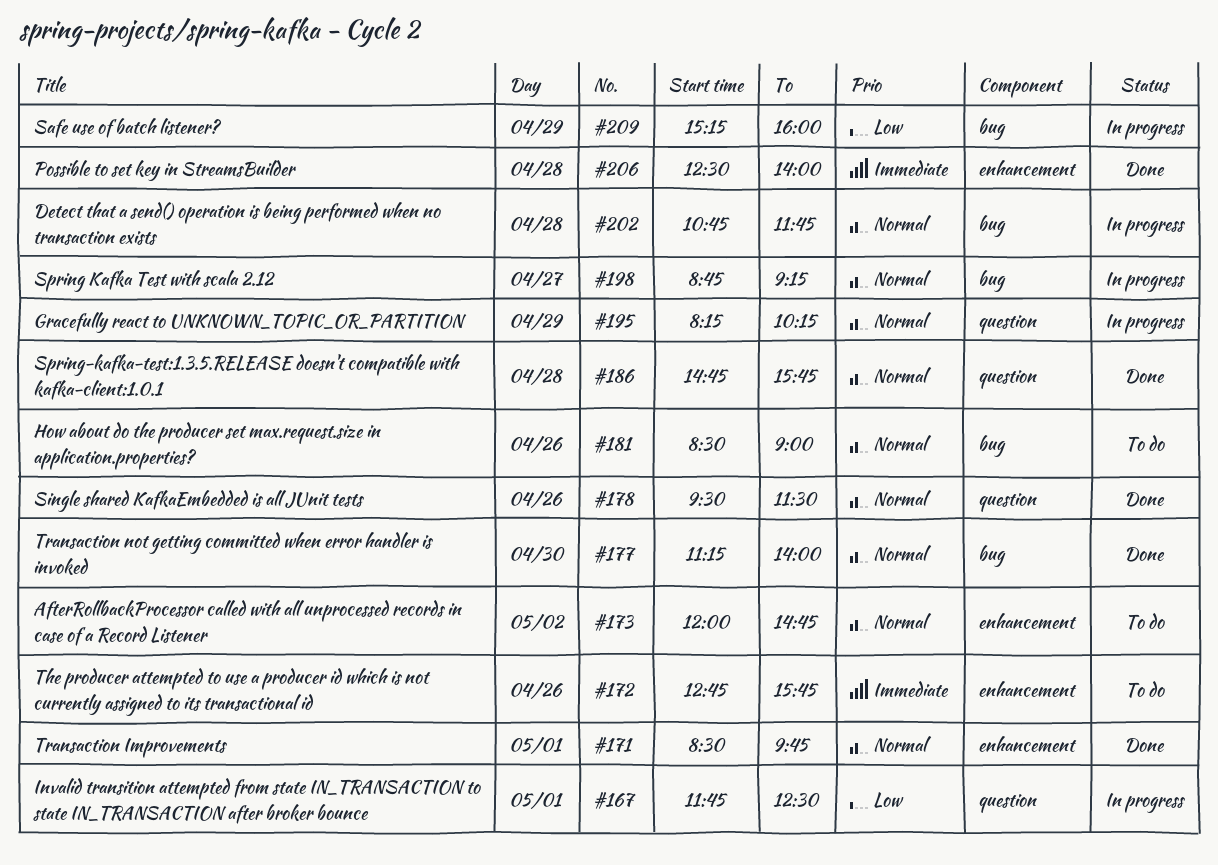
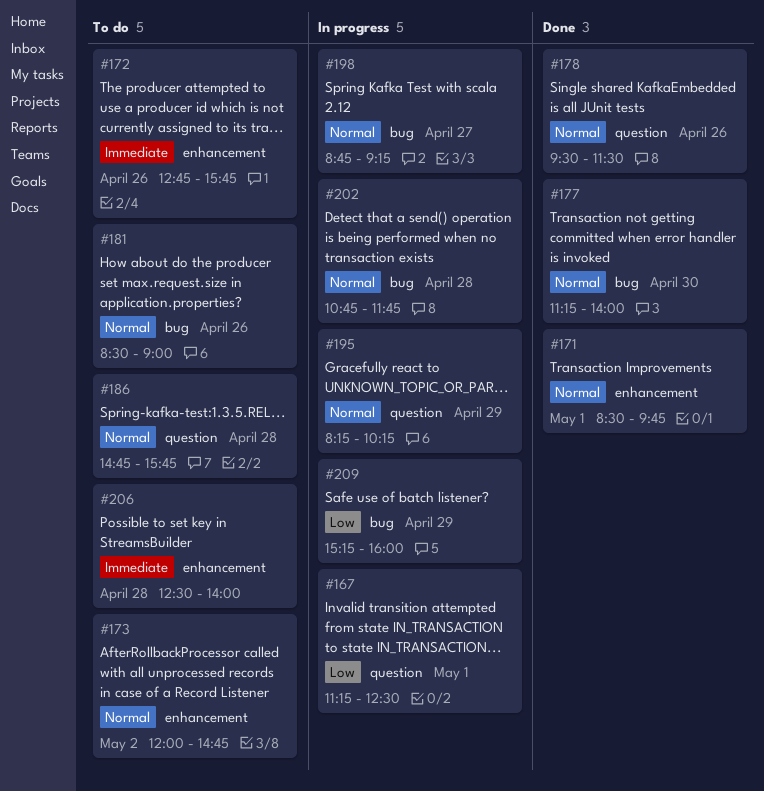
#167, begins: 11:45 -> 11:15
#186, status: Done -> To do
#206, status: Done -> To do

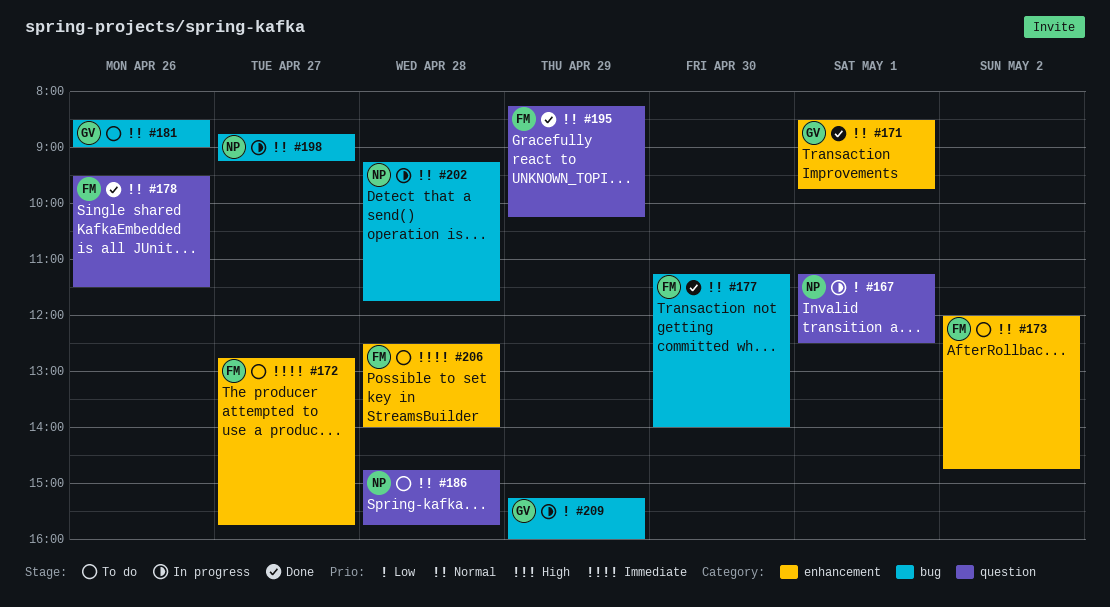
#172, day: Apr 26 -> Apr 27
#195, status: In progress -> Done
#202, begins: 10:45 -> 09:15

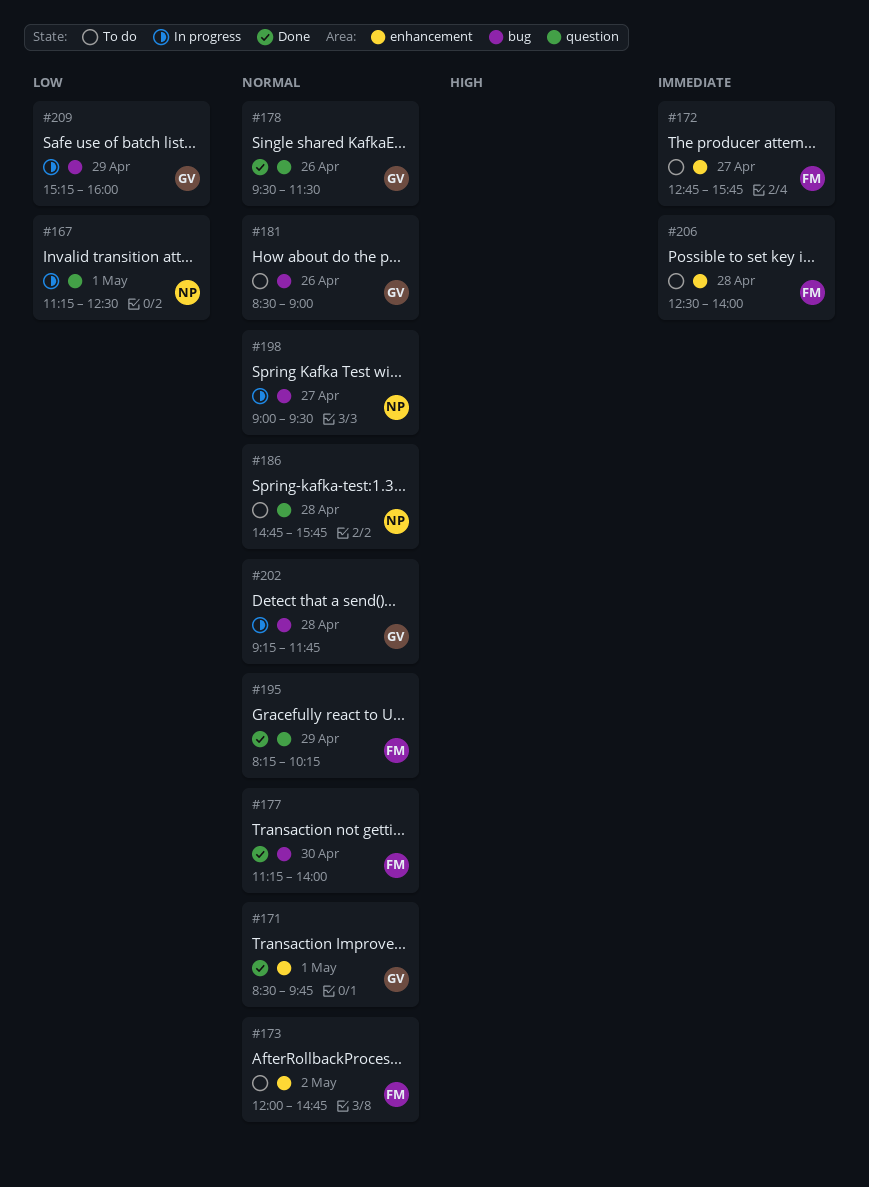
#178, owner: FM -> GV
#198, begins: 08:45 -> 09:00
#198, ends: 09:15 -> 09:30
#202, owner: NP -> GV

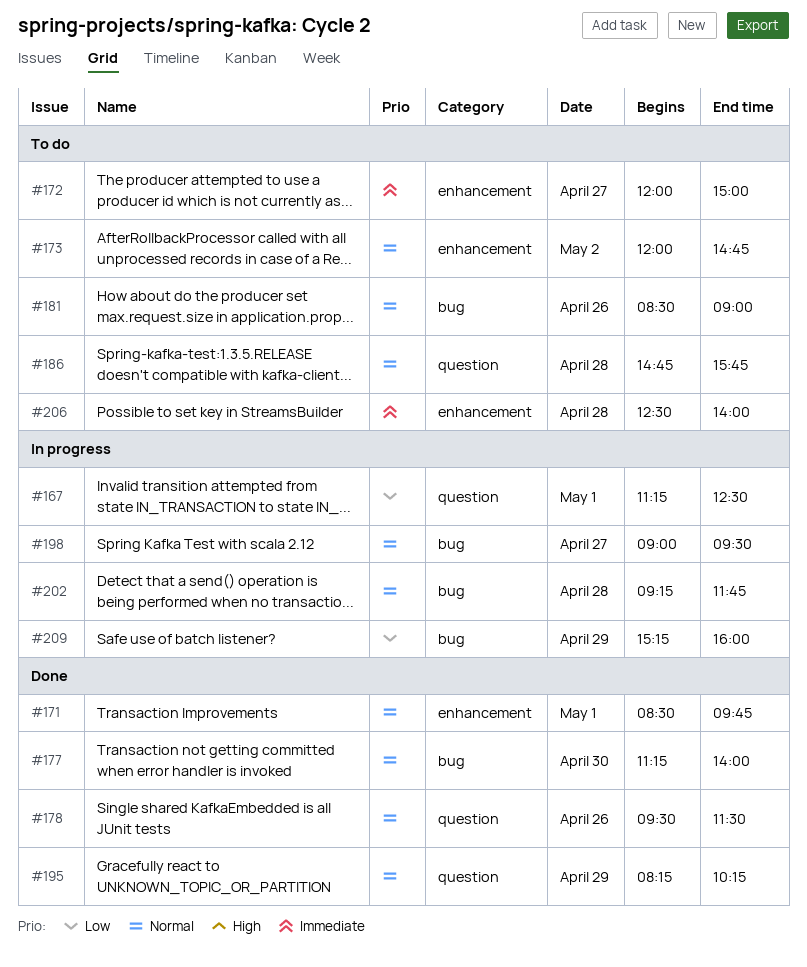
#172, begins: 12:45 -> 12:00
#172, ends: 15:45 -> 15:00

